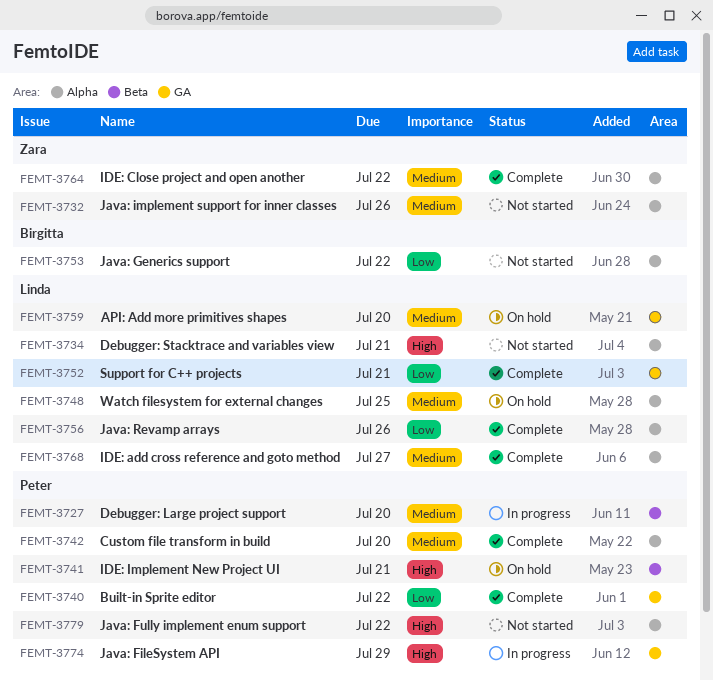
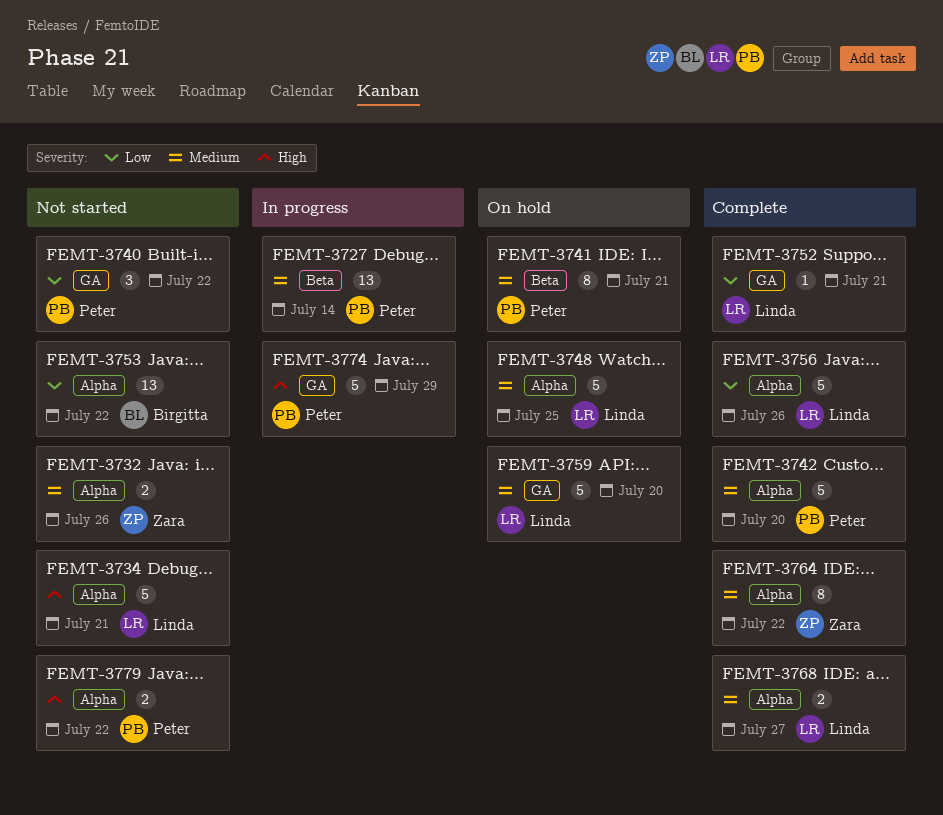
FEMT-3727, due: Jul 20 -> Jul 14
FEMT-3740, status: Complete -> Not started
FEMT-3741, priority: High -> Medium

